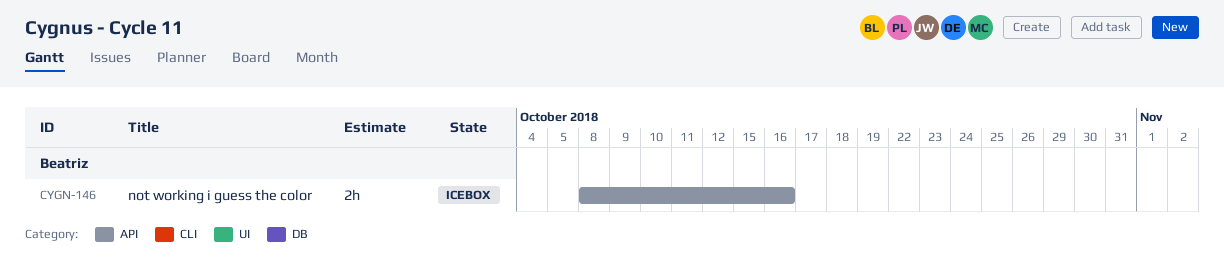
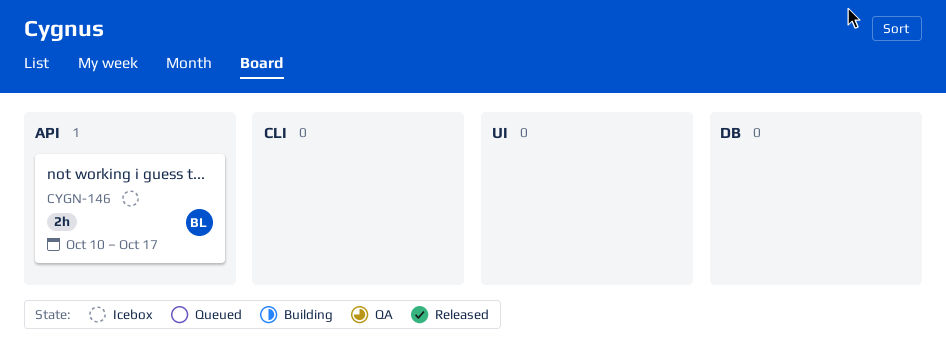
CYGN-146, start: Oct 8 -> Oct 10
CYGN-146, due: Oct 16 -> Oct 17

